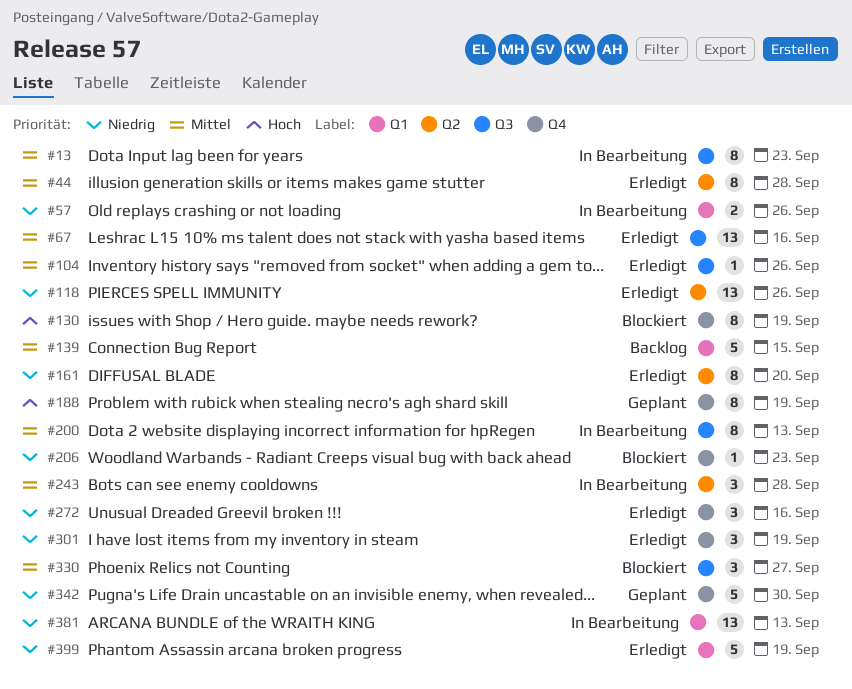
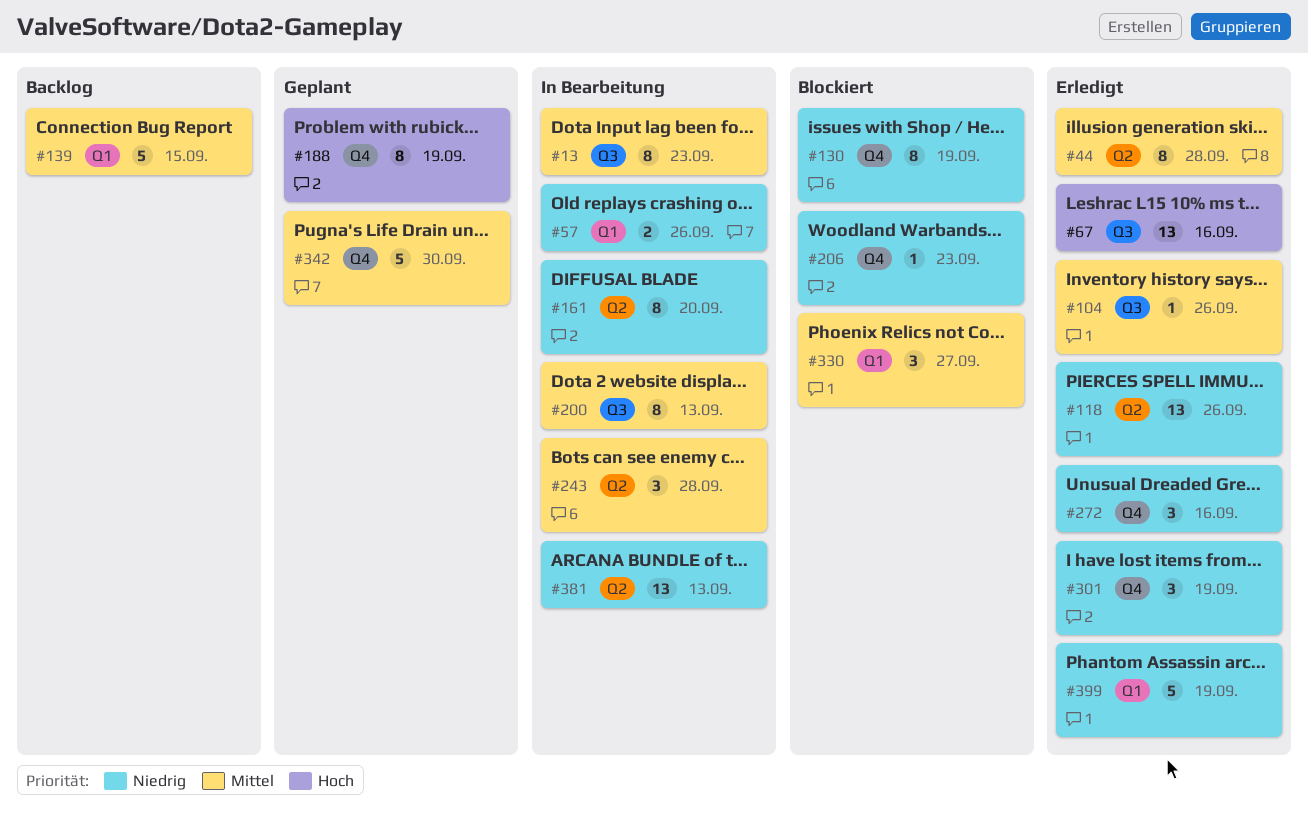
#67, priority: Mittel -> Hoch
#130, priority: Hoch -> Niedrig
#161, status: Erledigt -> In Bearbeitung
#330, label: Q3 -> Q1
#342, priority: Niedrig -> Mittel
#381, label: Q1 -> Q2

